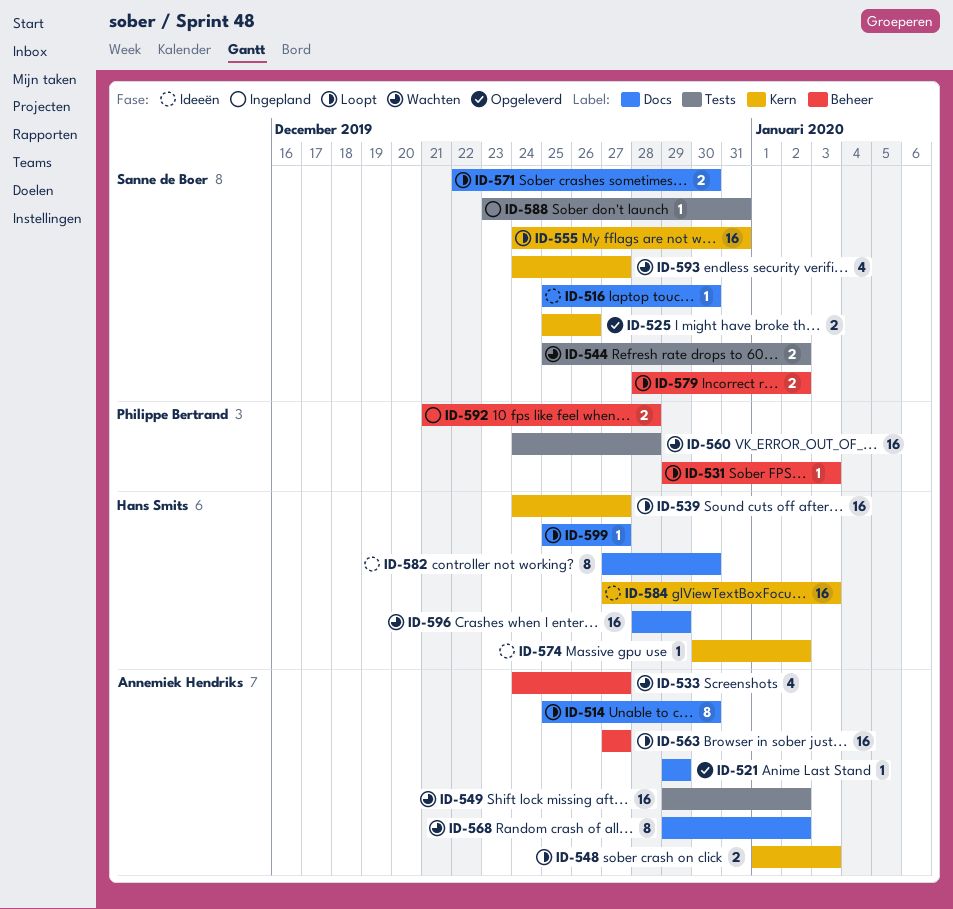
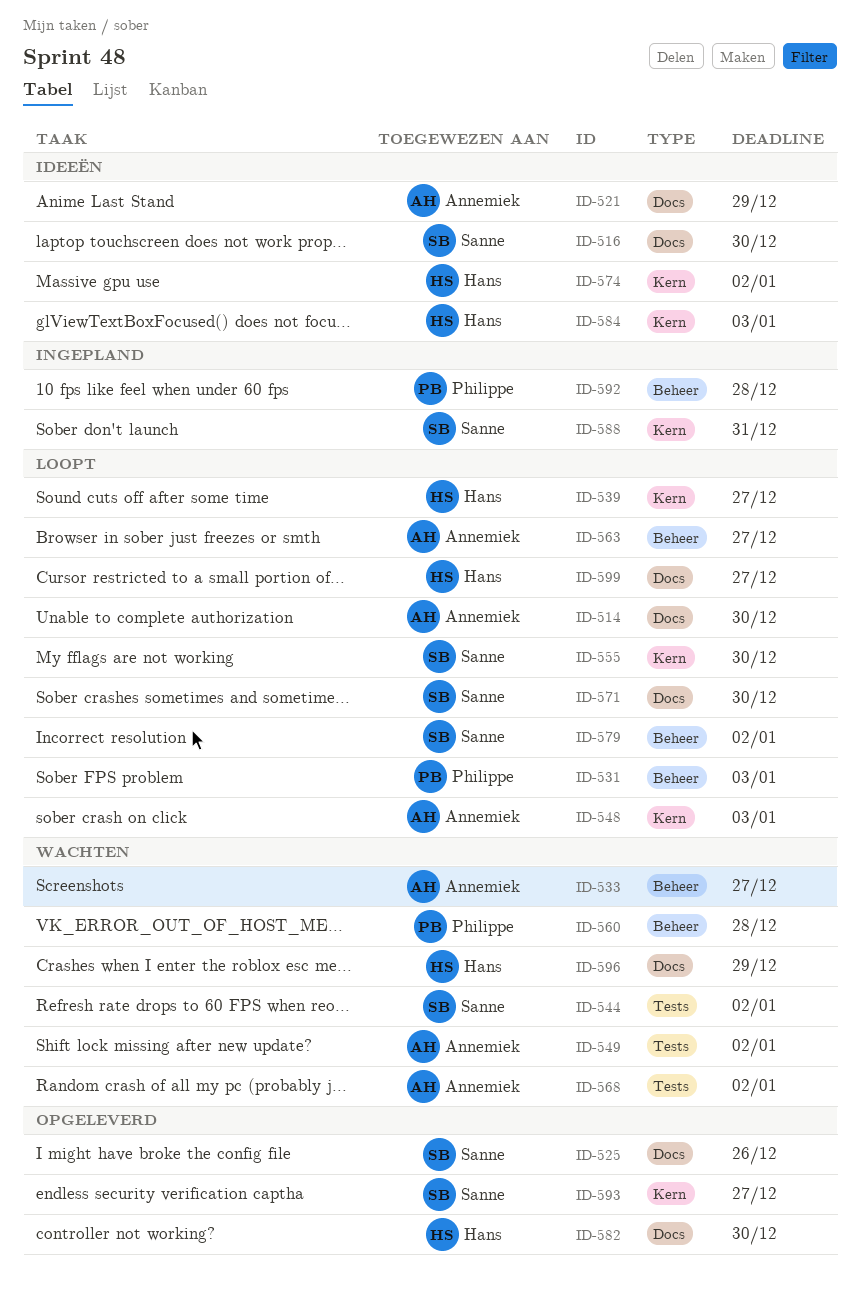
ID-521, status: Opgeleverd -> Ideeën
ID-525, label: Kern -> Docs
ID-555, due: Dec 31 -> Dec 30
ID-560, label: Tests -> Beheer
ID-568, label: Docs -> Tests
ID-582, status: Ideeën -> Opgeleverd
ID-588, label: Tests -> Kern
ID-593, status: Wachten -> Opgeleverd

